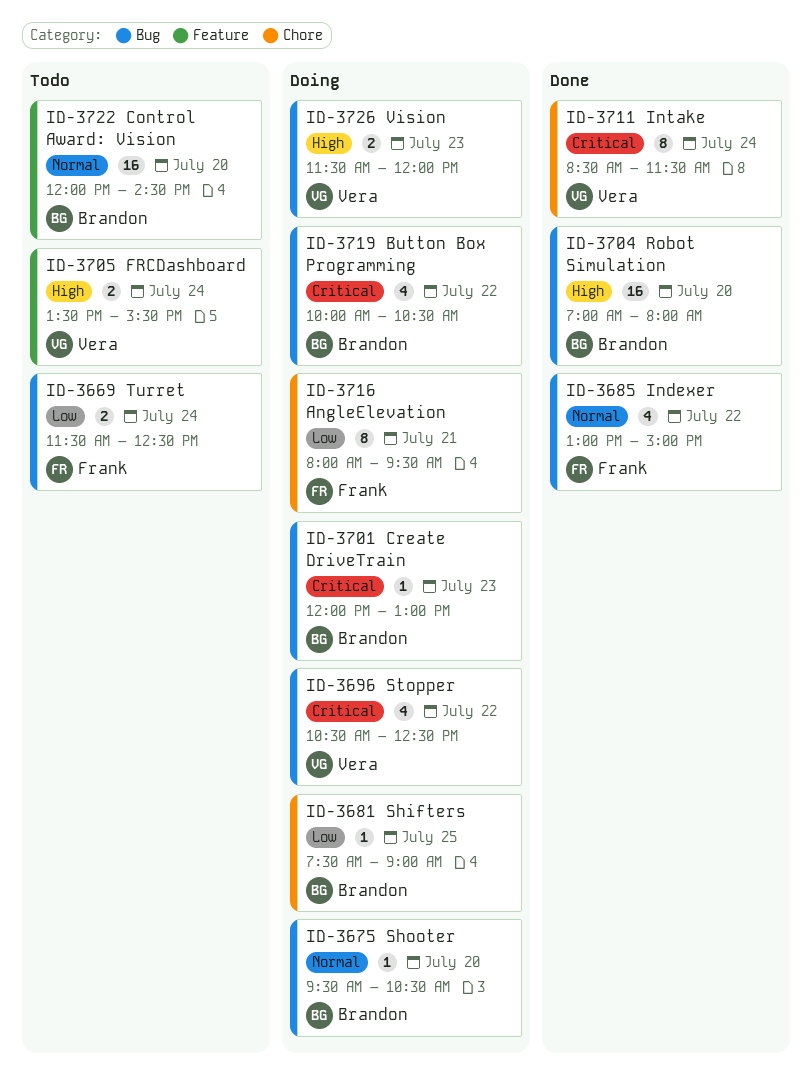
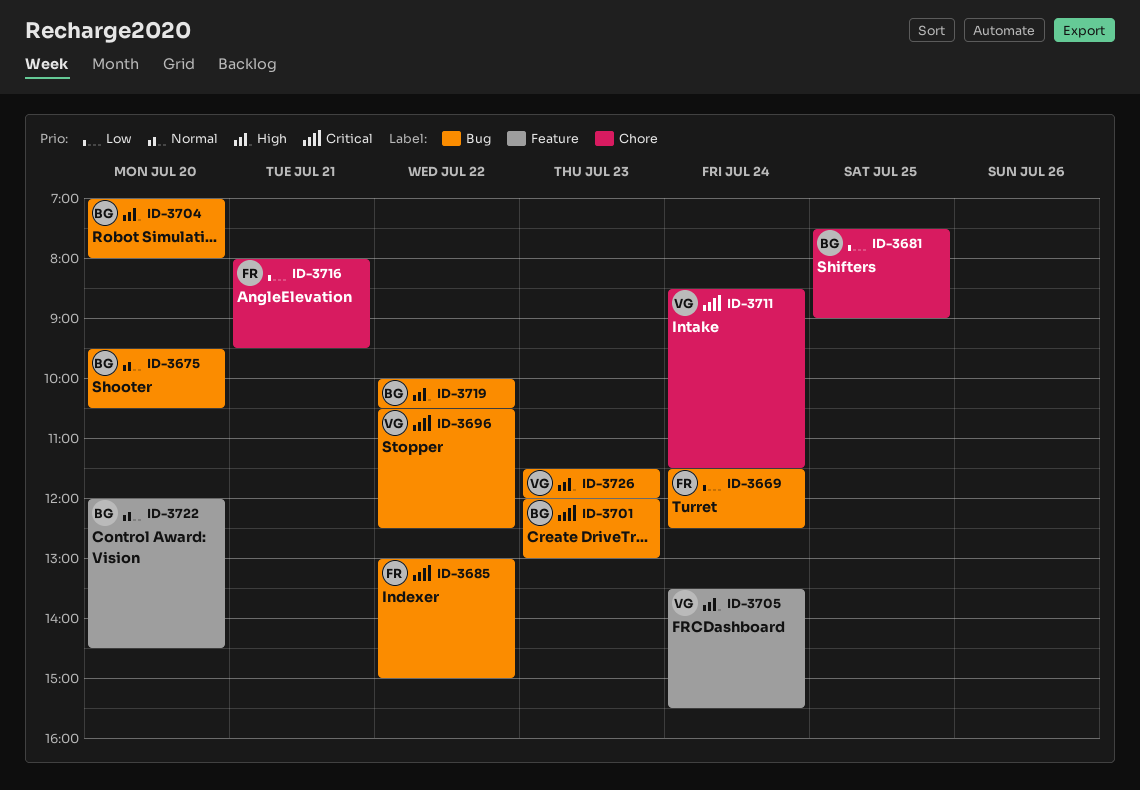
ID-3685, priority: Normal -> Critical
ID-3719, priority: Critical -> High

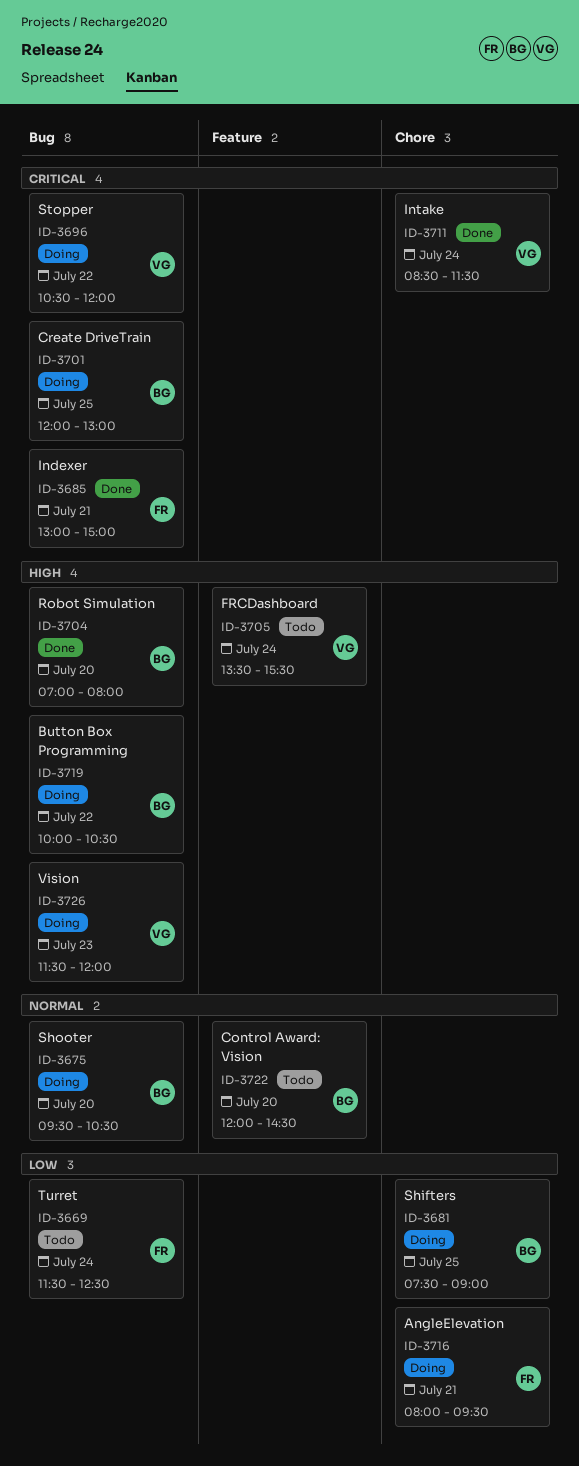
ID-3685, day: Jul 22 -> Jul 21
ID-3696, ends: 12:30 -> 12:00
ID-3701, day: Jul 23 -> Jul 25

